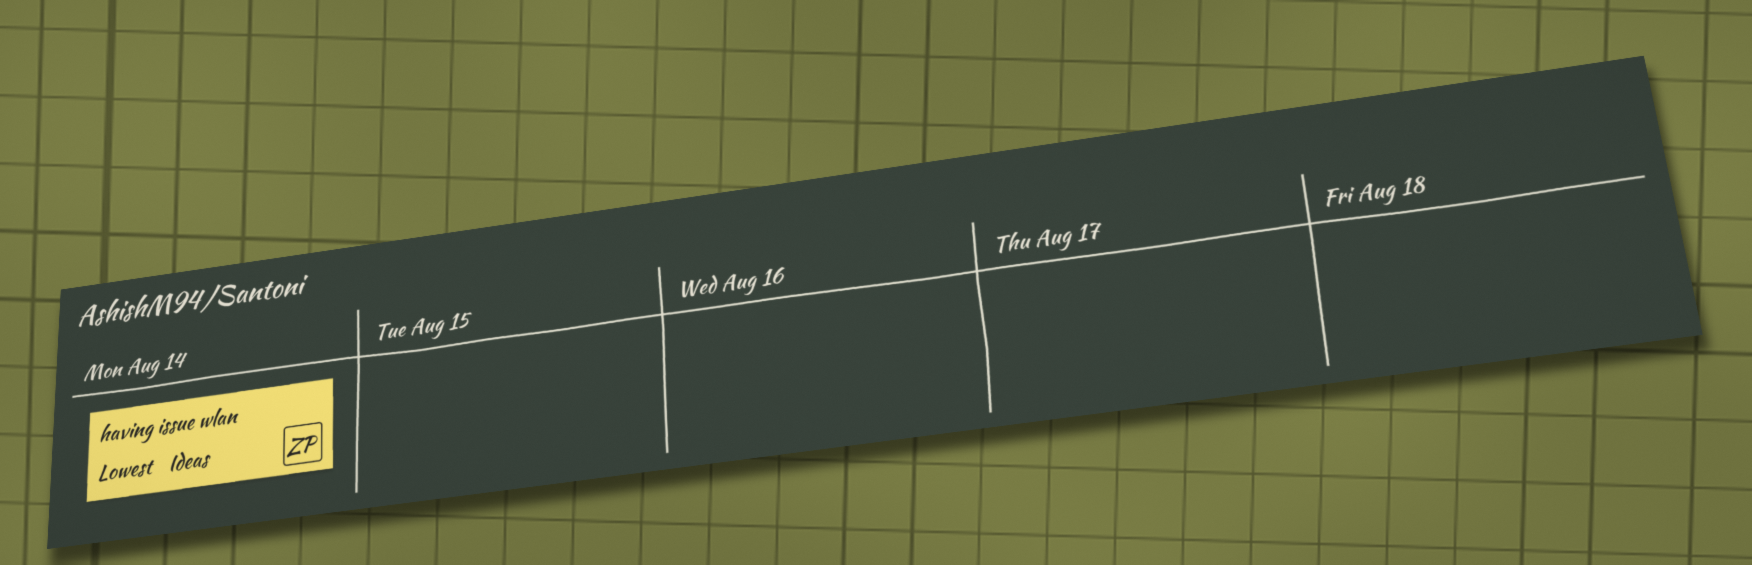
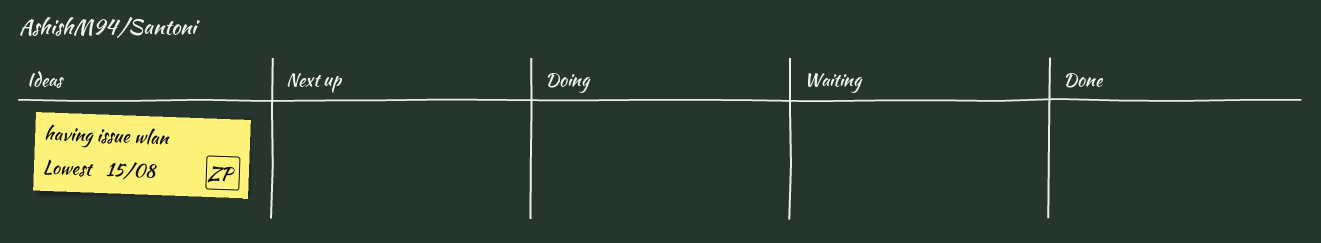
having issue wlan, due: Aug 14 -> Aug 15

